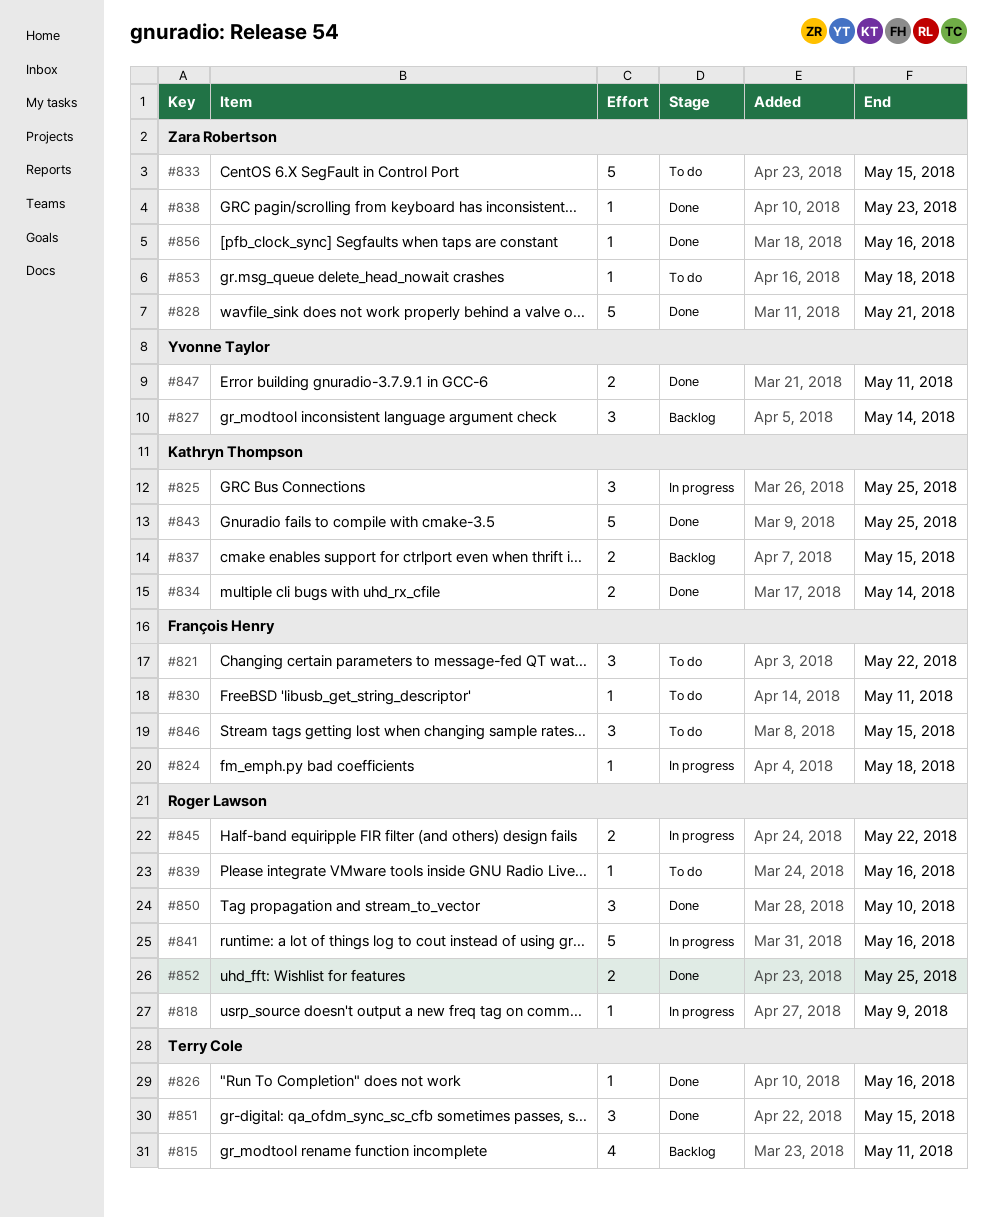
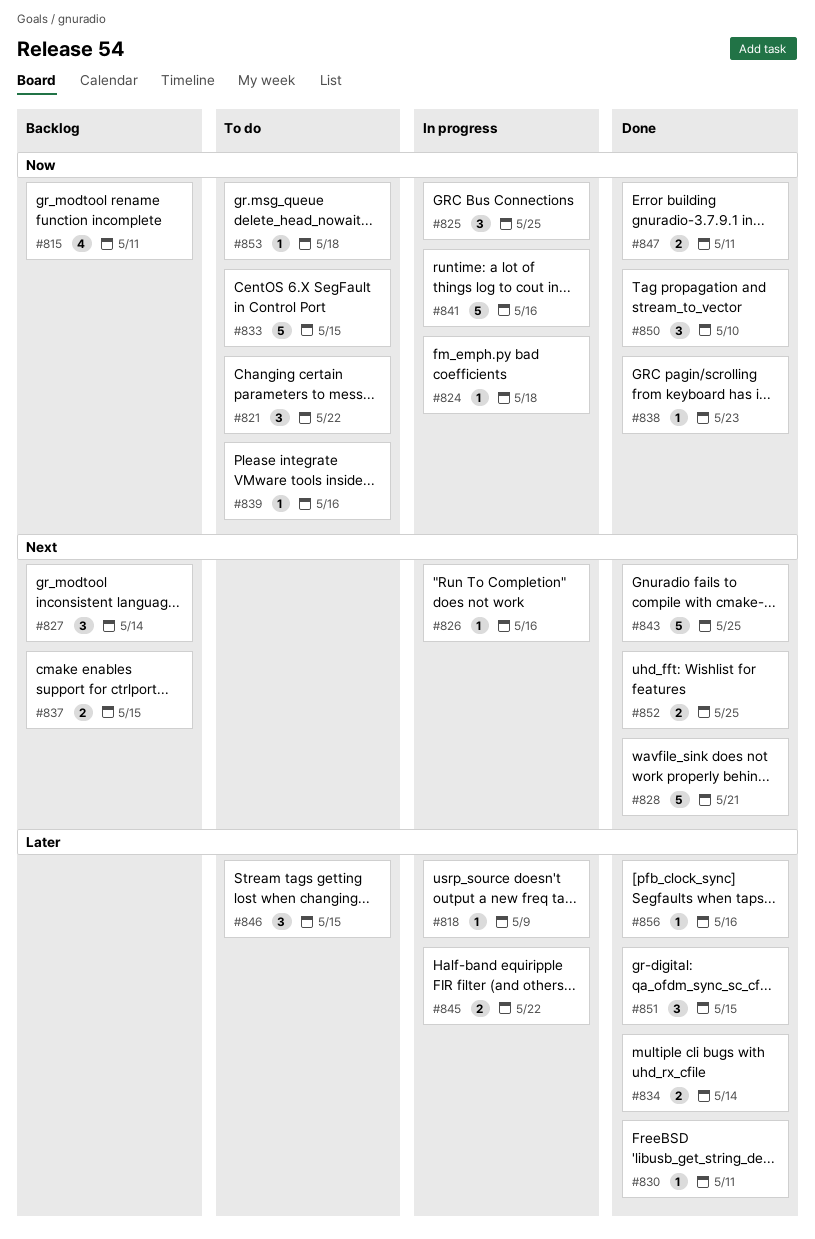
#826, status: Done -> In progress
#830, status: To do -> Done

